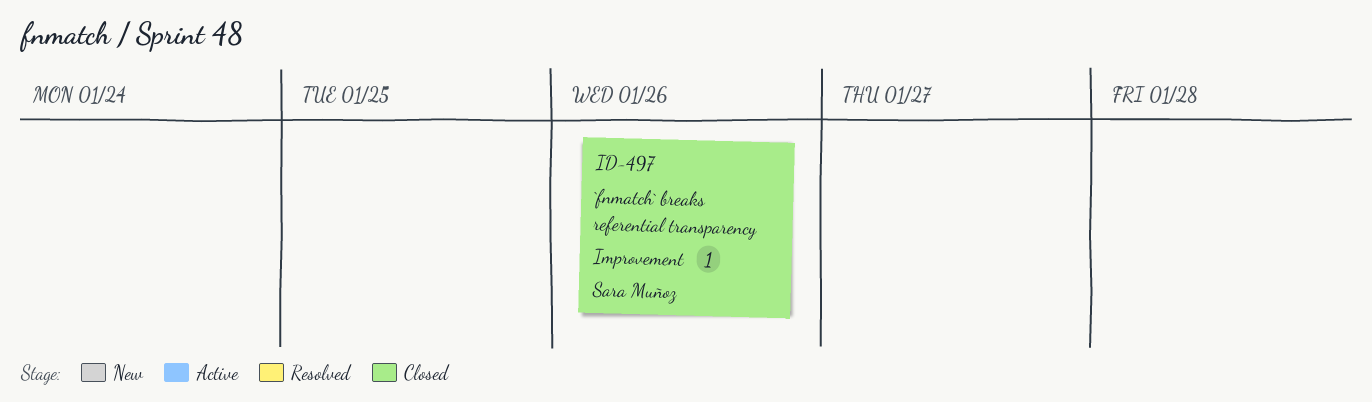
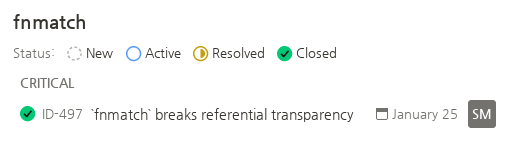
ID-497, due: Jan 26 -> Jan 25

